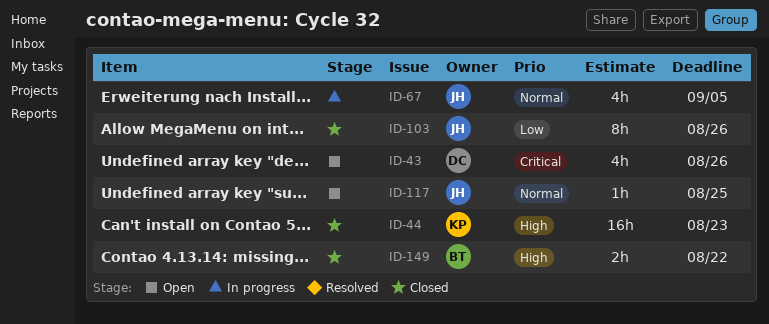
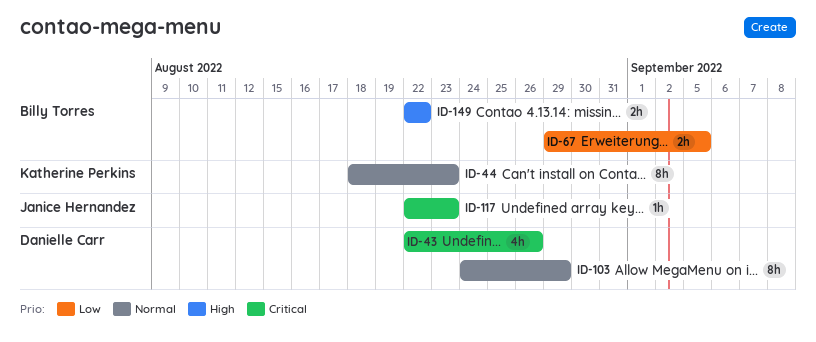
ID-44, priority: High -> Normal
ID-44, estimate: 16h -> 8h
ID-67, owner: Janice Hernandez -> Billy Torres
ID-67, priority: Normal -> Low
ID-67, estimate: 4h -> 2h
ID-103, owner: Janice Hernandez -> Danielle Carr
ID-103, priority: Low -> Normal
ID-103, due: Aug 26 -> Aug 29
ID-117, priority: Normal -> Critical
ID-117, due: Aug 25 -> Aug 23

